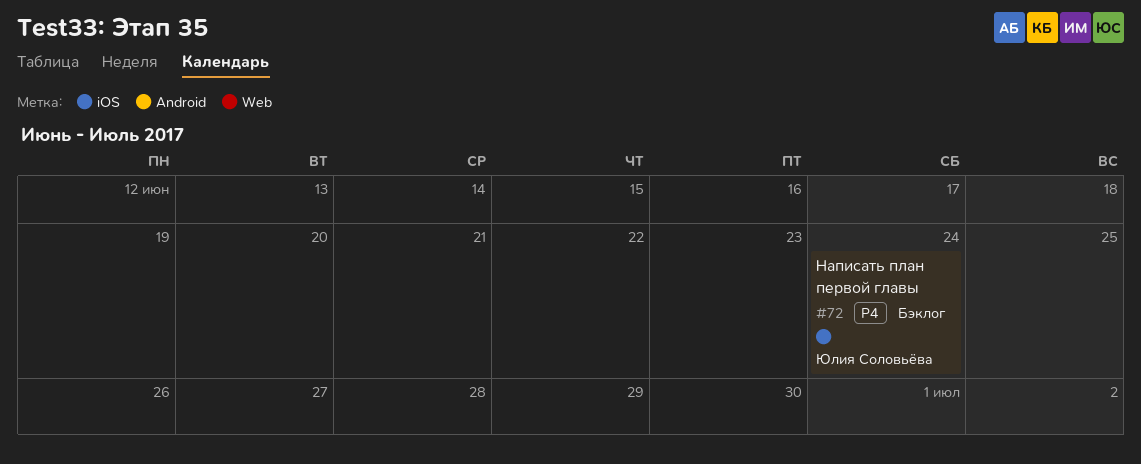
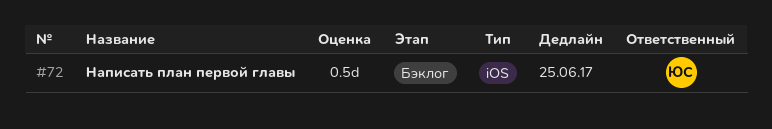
#72, due: Jun 24 -> Jun 25

